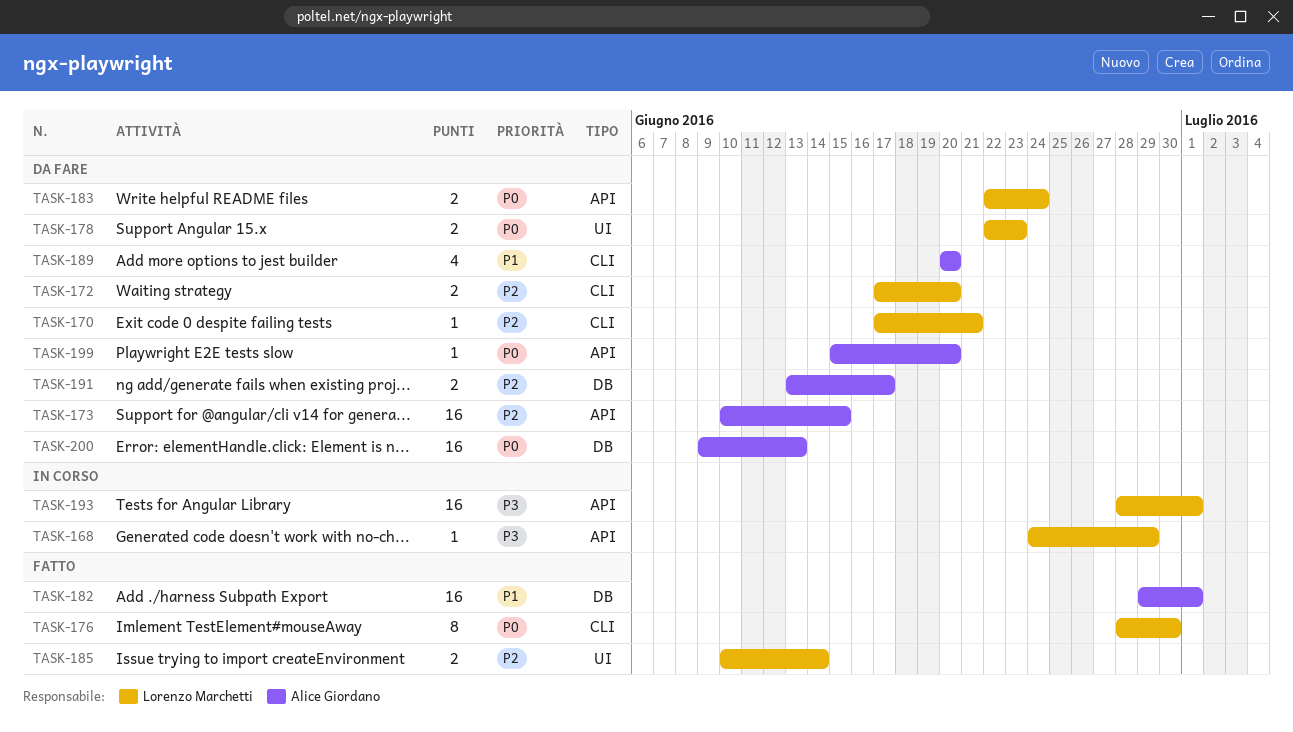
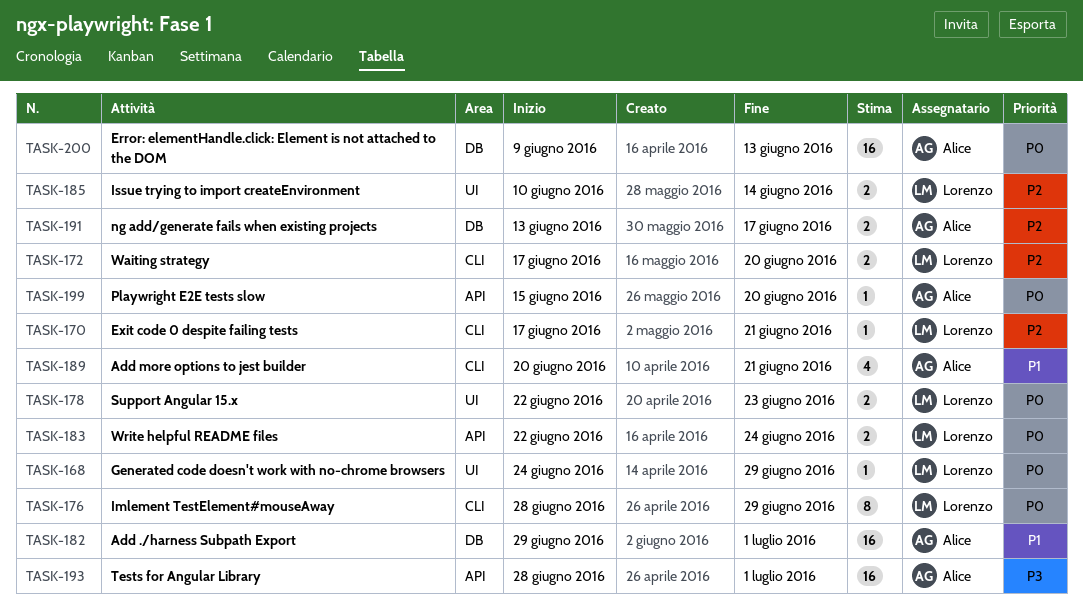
TASK-168, priority: P3 -> P0
TASK-168, label: API -> UI
TASK-173: present -> none
TASK-176, due: Jun 30 -> Jun 29
TASK-189, due: Jun 20 -> Jun 21
TASK-193, owner: Lorenzo Marchetti -> Alice Giordano

